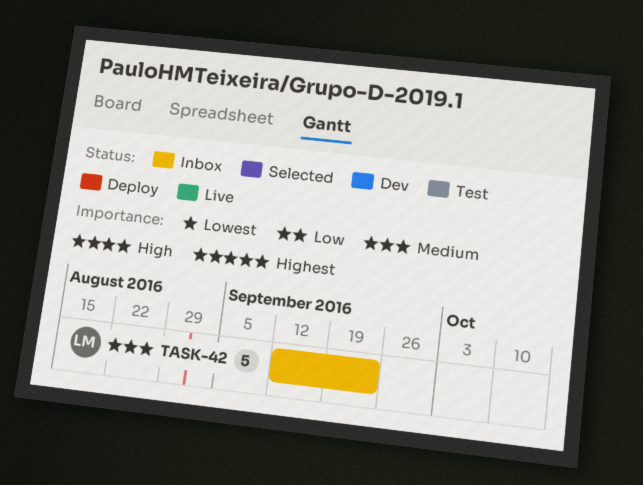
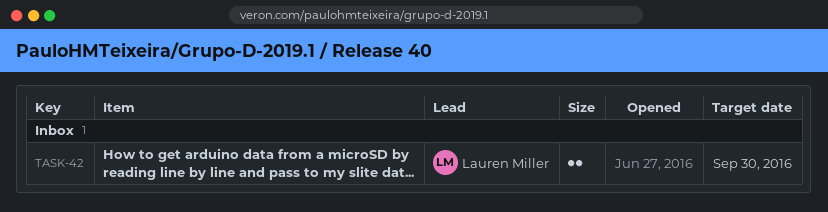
TASK-42, estimate: 5 -> 2
TASK-42, due: Sep 23 -> Sep 30

